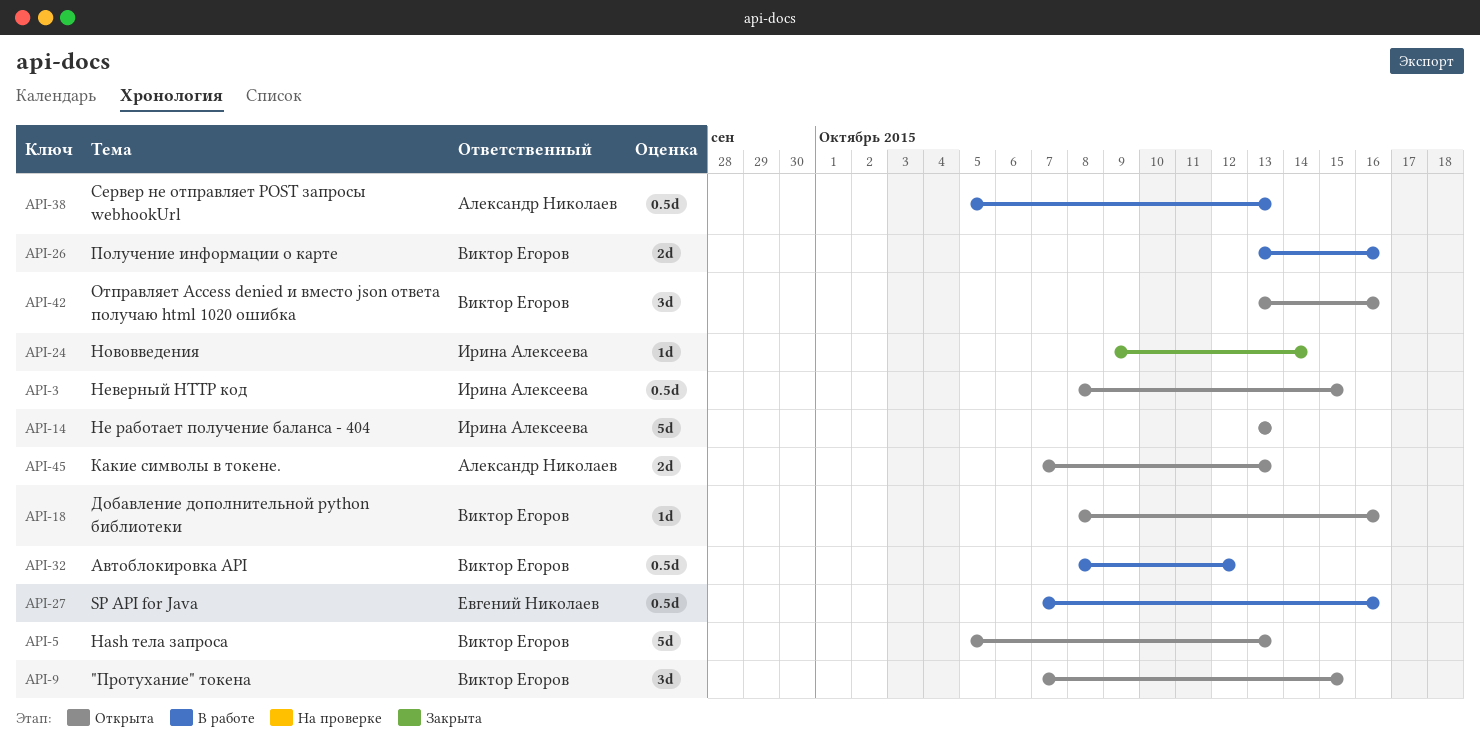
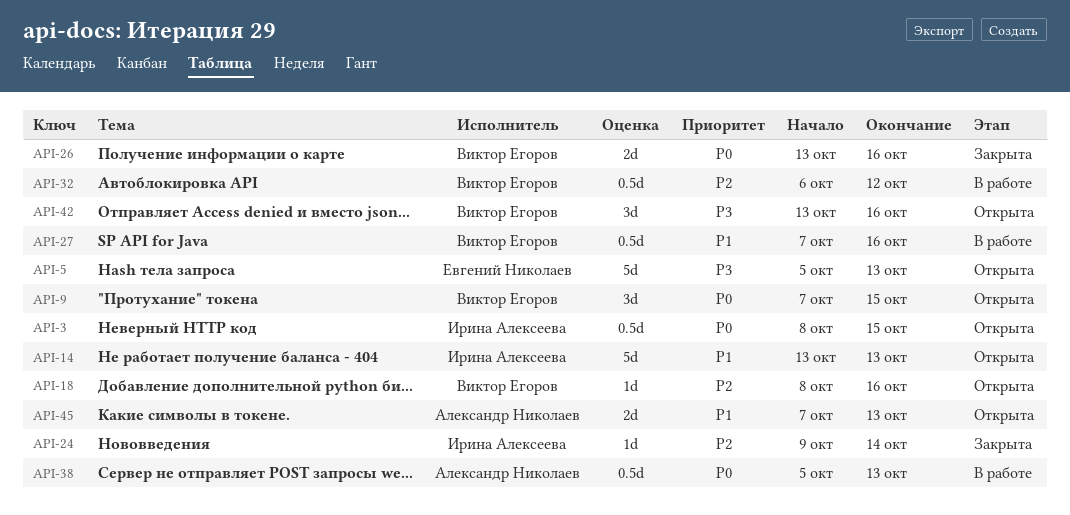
API-5, owner: Виктор Егоров -> Евгений Николаев
API-26, status: В работе -> Закрыта
API-27, owner: Евгений Николаев -> Виктор Егоров
API-32, start: Oct 8 -> Oct 6

